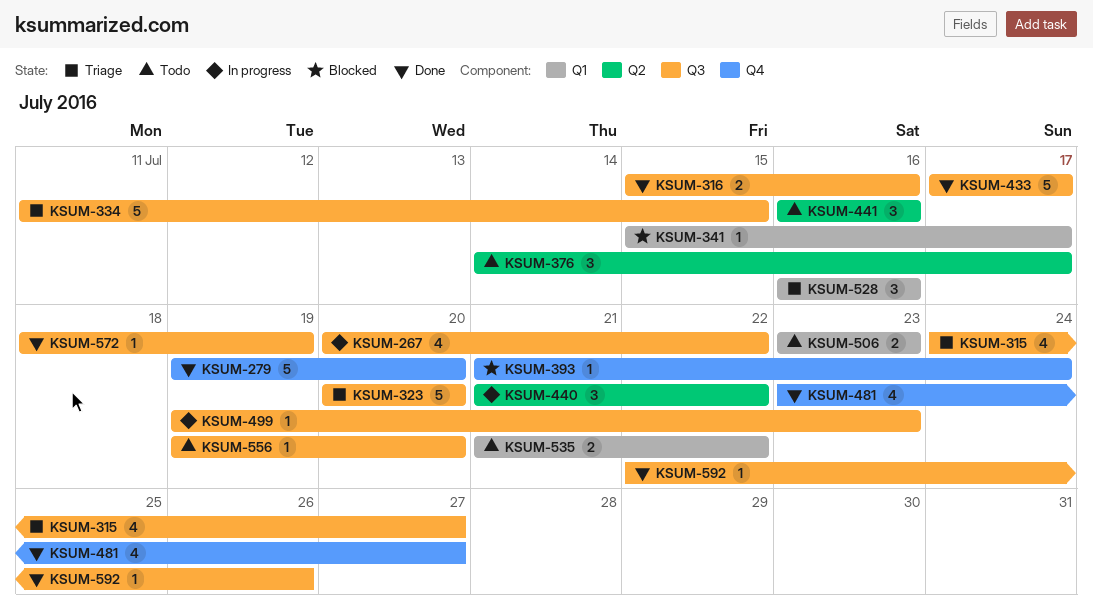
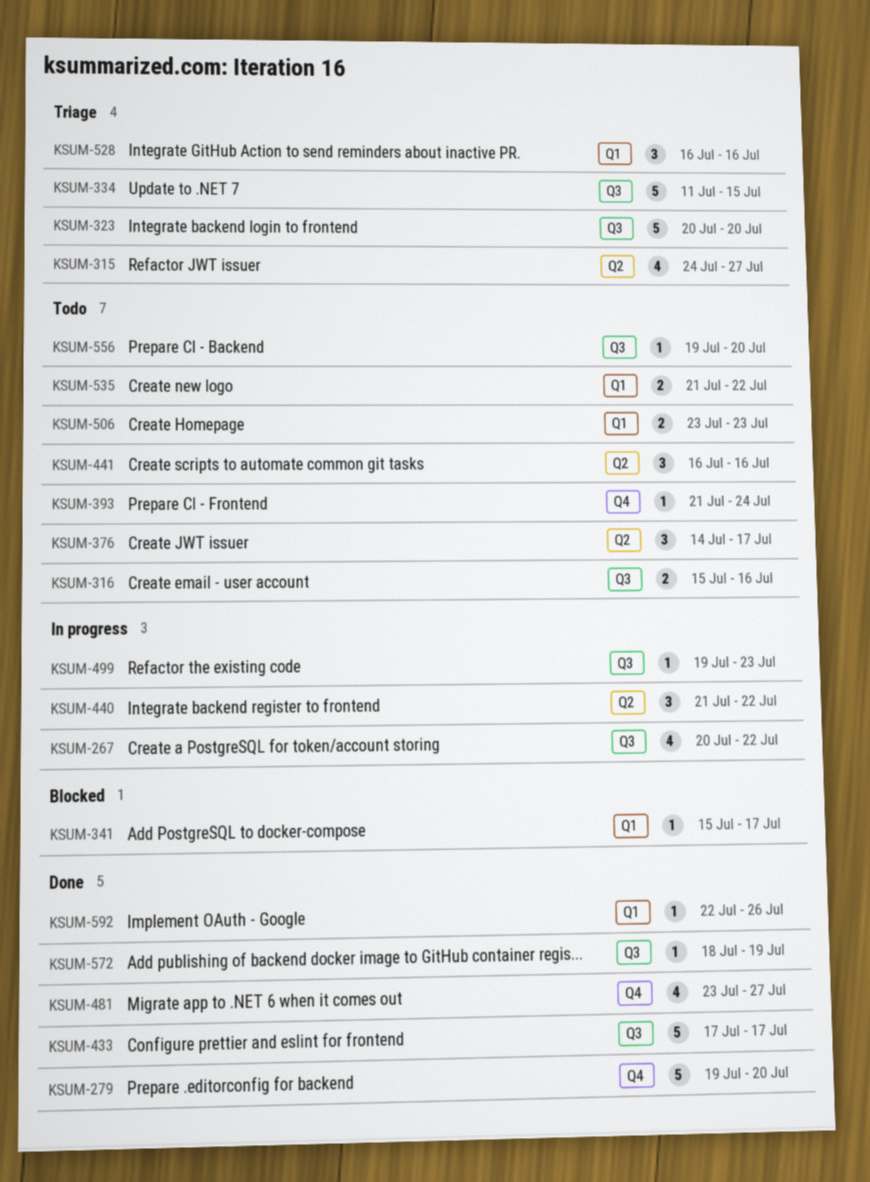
KSUM-315, label: Q3 -> Q2
KSUM-316, status: Done -> Todo
KSUM-393, status: Blocked -> Todo
KSUM-592, label: Q3 -> Q1

